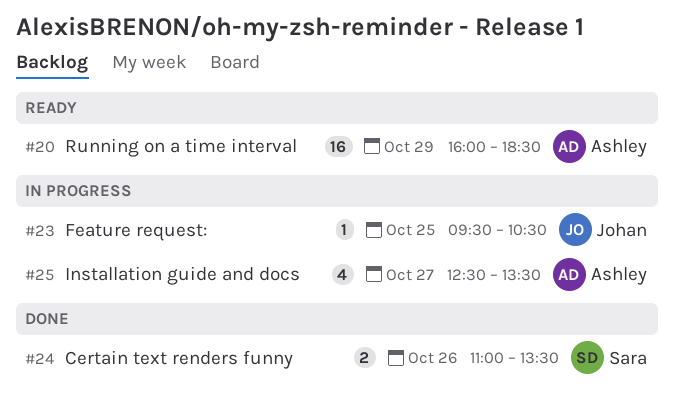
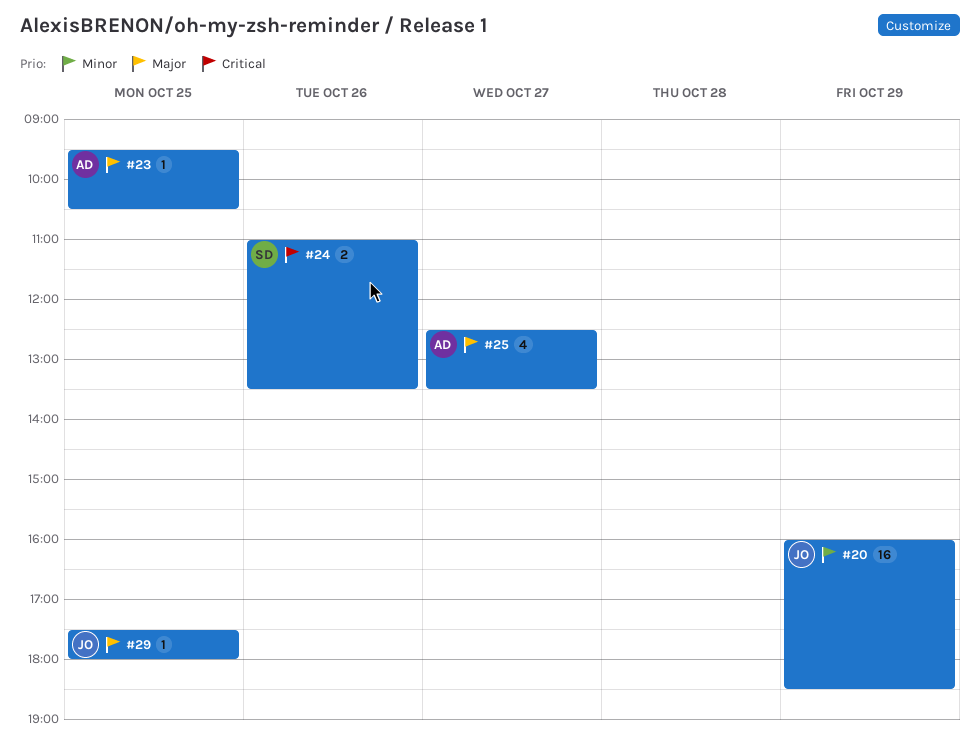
#20, owner: Ashley -> Johan
#23, owner: Johan -> Ashley
#29: none -> present

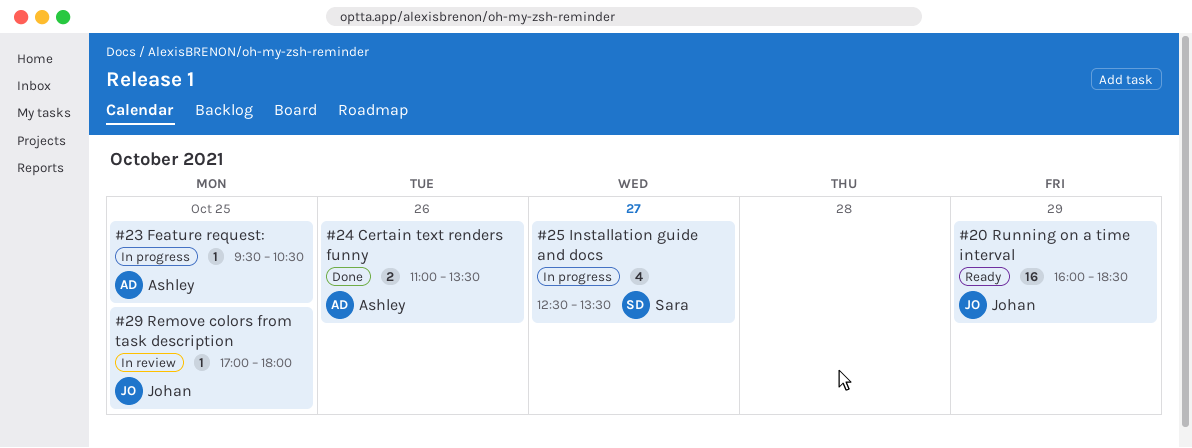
#24, owner: Sara -> Ashley
#25, owner: Ashley -> Sara
#29, begins: 17:30 -> 17:00

